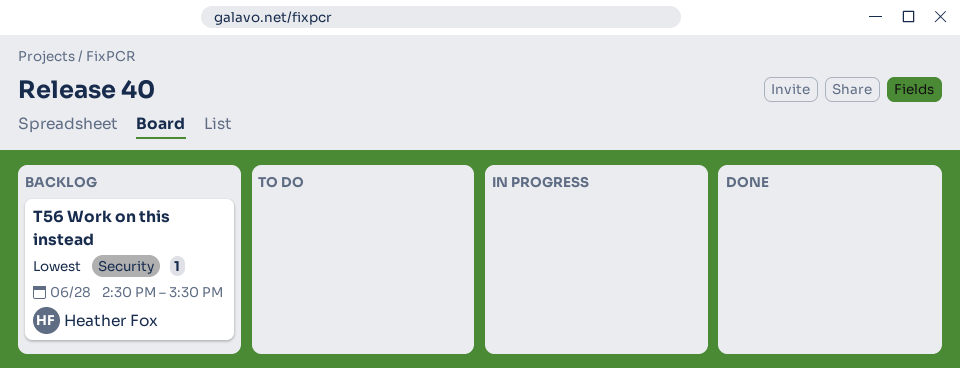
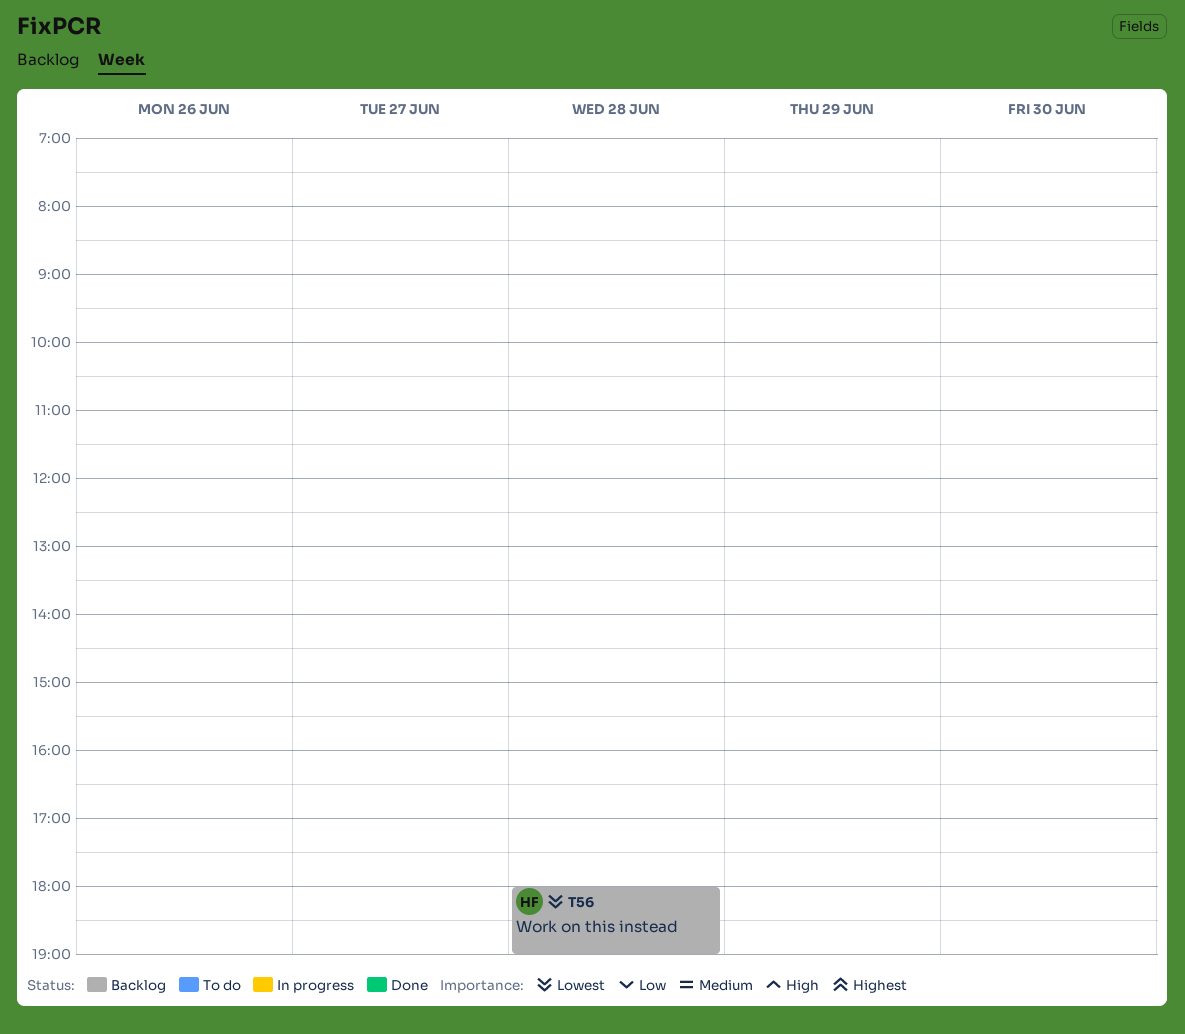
T56, begins: 14:30 -> 18:00
T56, ends: 15:30 -> 19:00

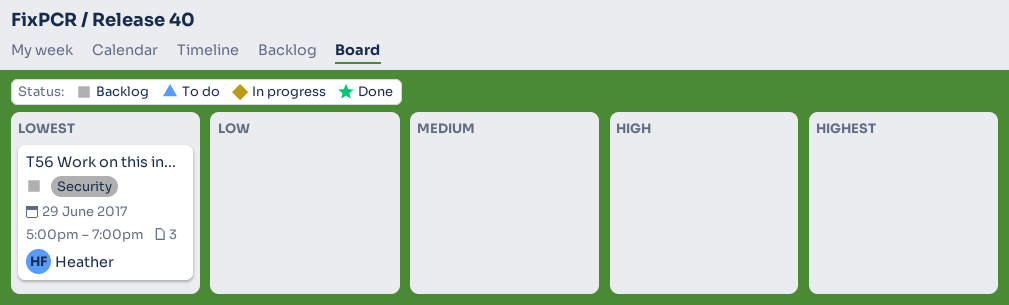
T56, day: Jun 28 -> Jun 29
T56, begins: 18:00 -> 17:00

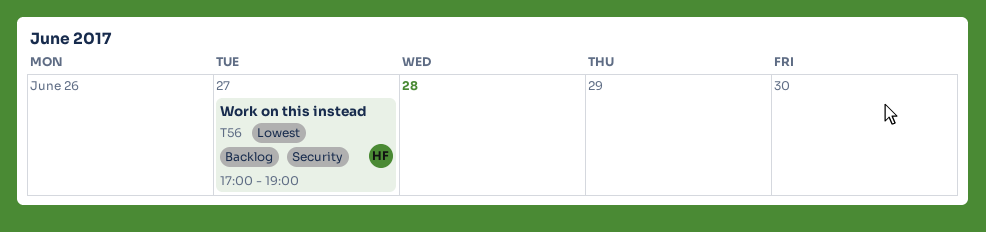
T56, day: Jun 29 -> Jun 27

